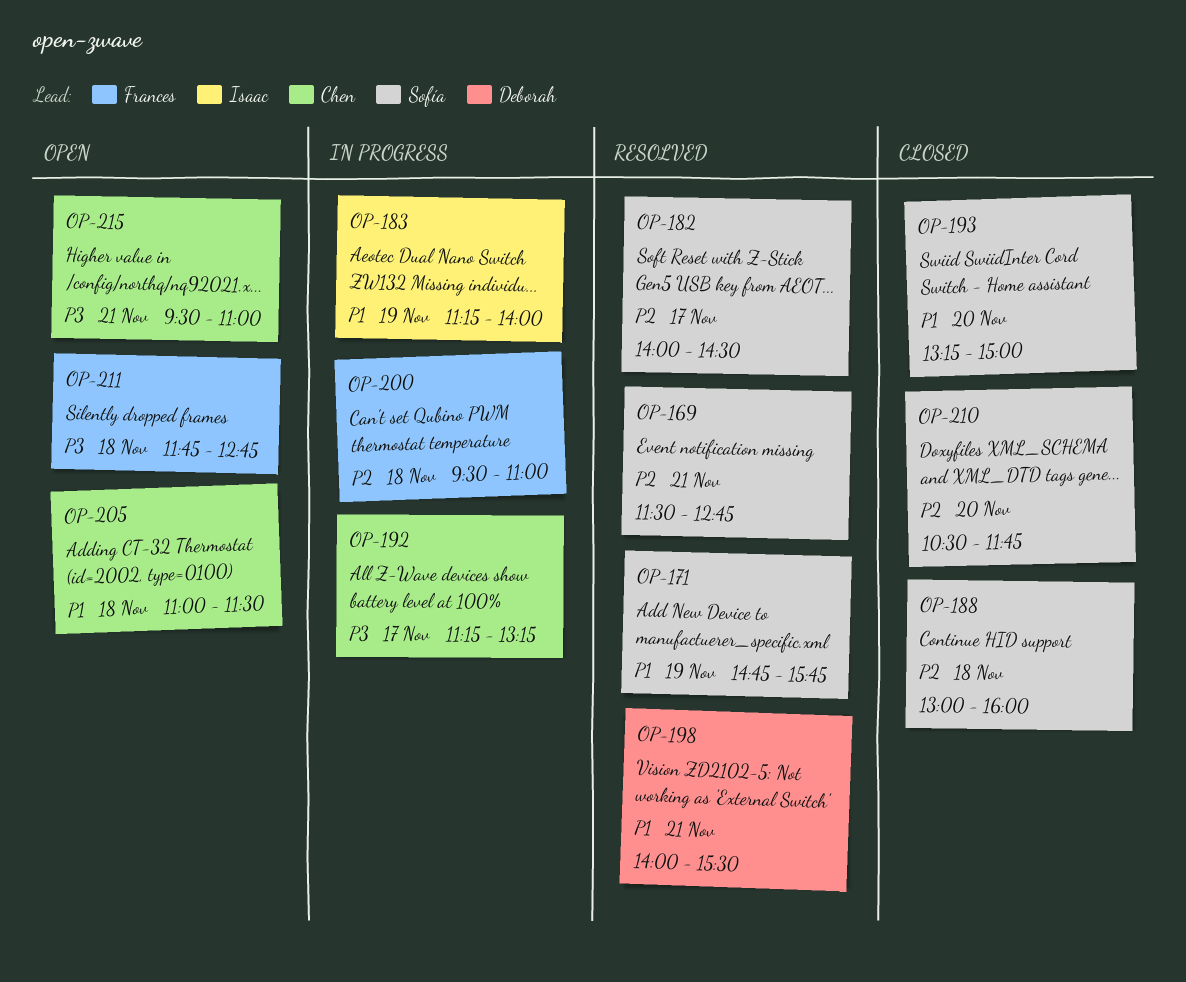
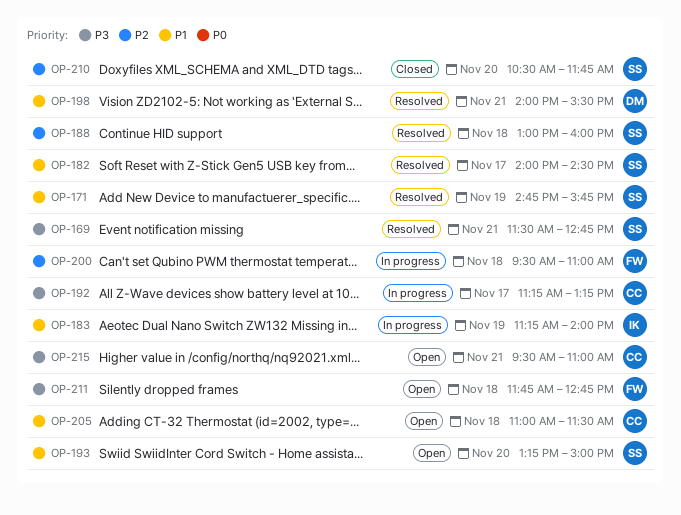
OP-169, priority: P2 -> P3
OP-182, priority: P2 -> P1
OP-188, status: Closed -> Resolved
OP-193, status: Closed -> Open

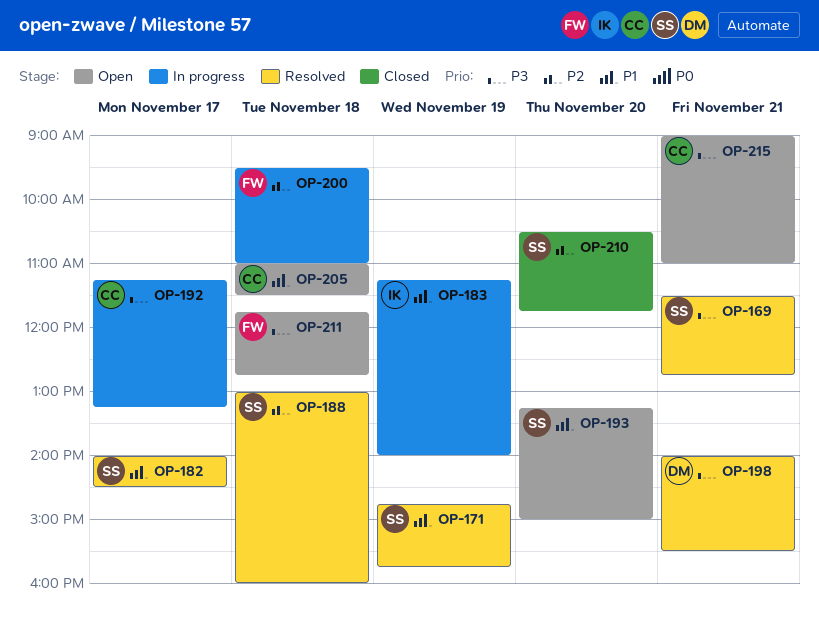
OP-198, priority: P1 -> P3
OP-215, begins: 09:30 -> 09:00

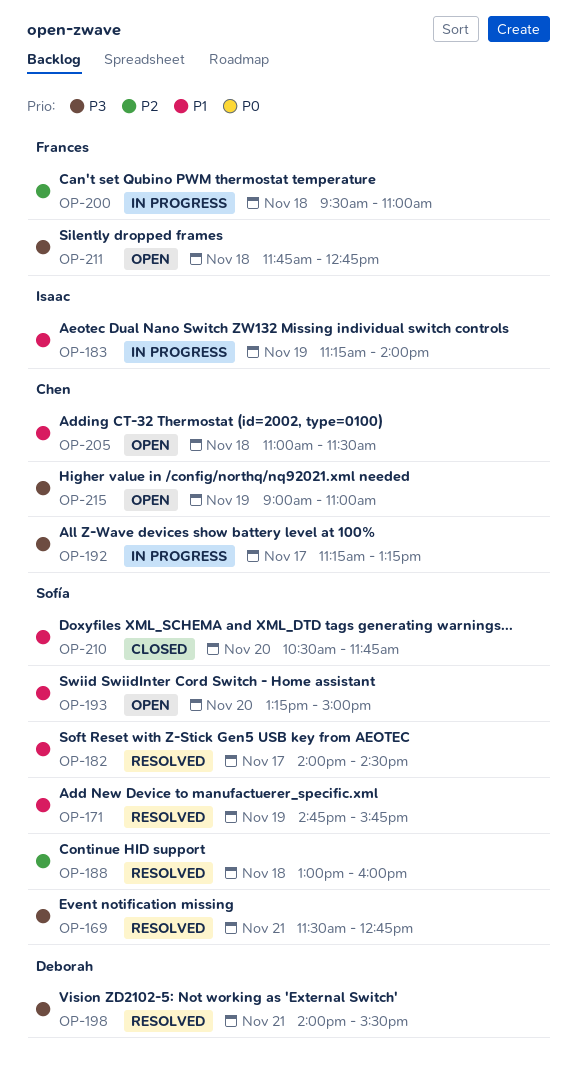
OP-210, priority: P2 -> P1
OP-215, day: Nov 21 -> Nov 19

